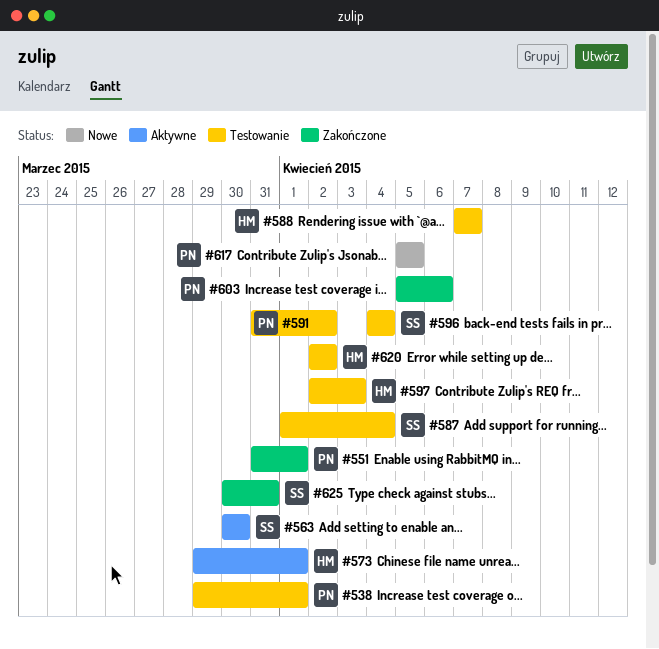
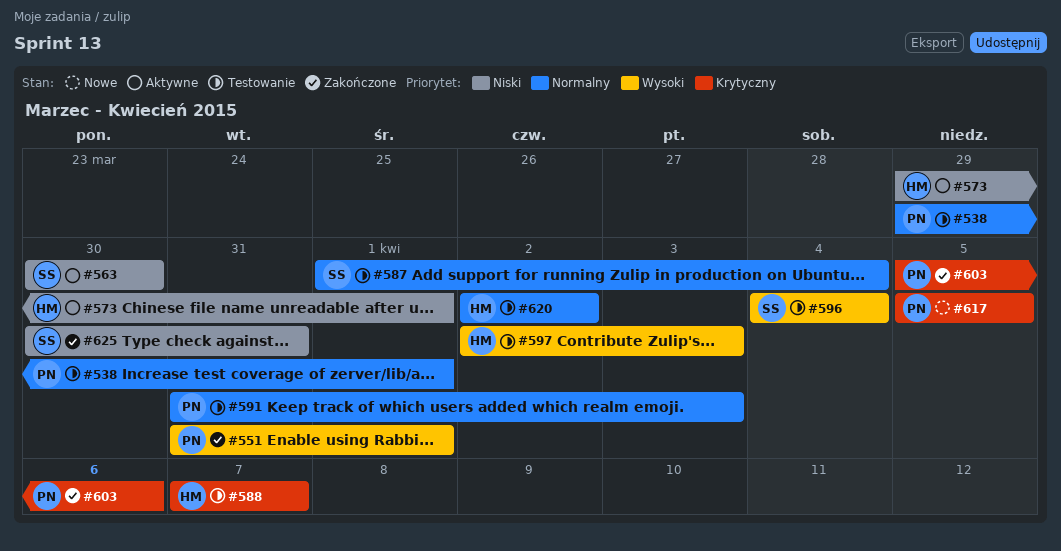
#591, due: Apr 2 -> Apr 3

